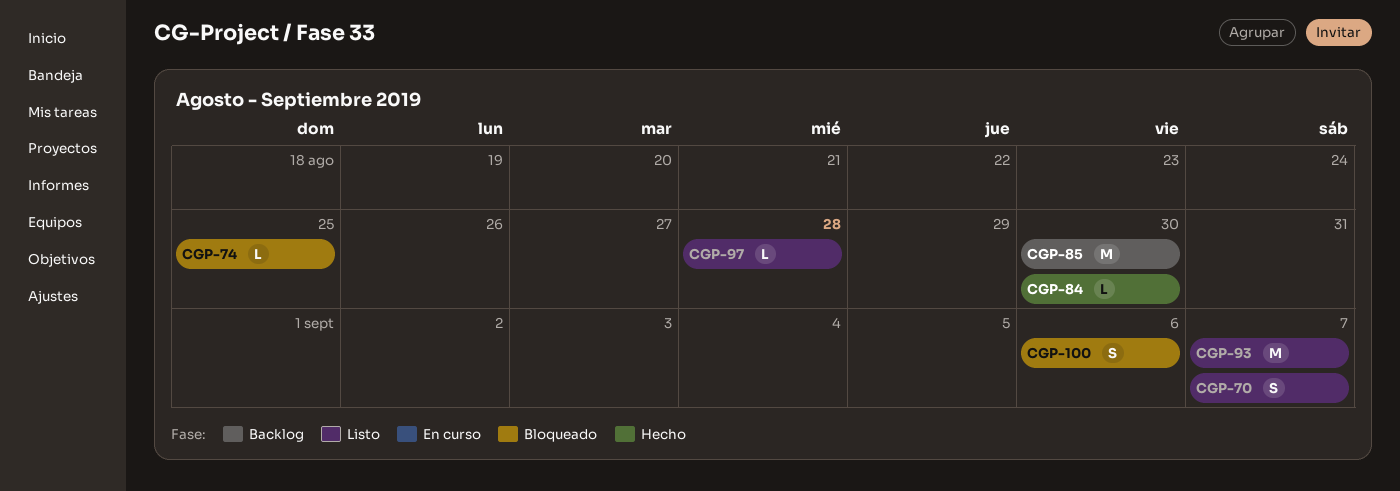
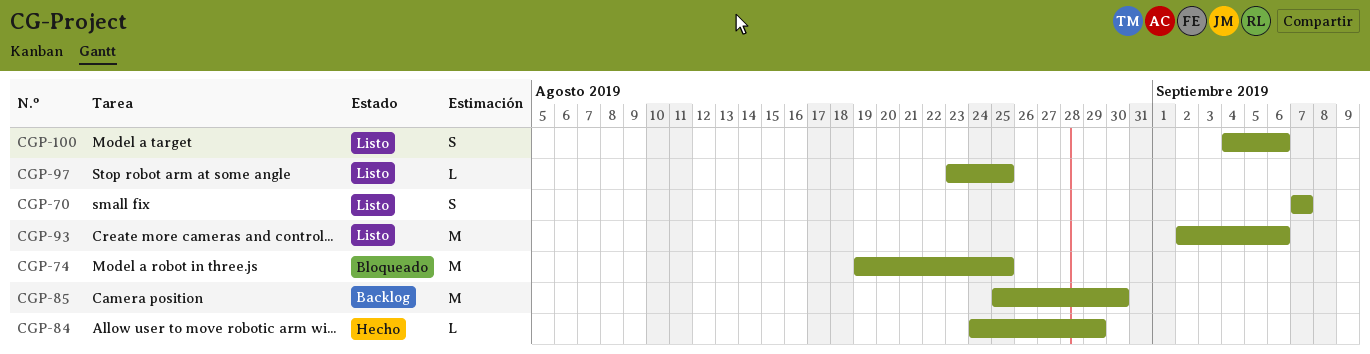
CGP-74, estimate: L -> M
CGP-84, due: Aug 30 -> Aug 29
CGP-93, due: Sep 7 -> Sep 6
CGP-97, due: Aug 28 -> Aug 25
CGP-100, status: Bloqueado -> Listo

